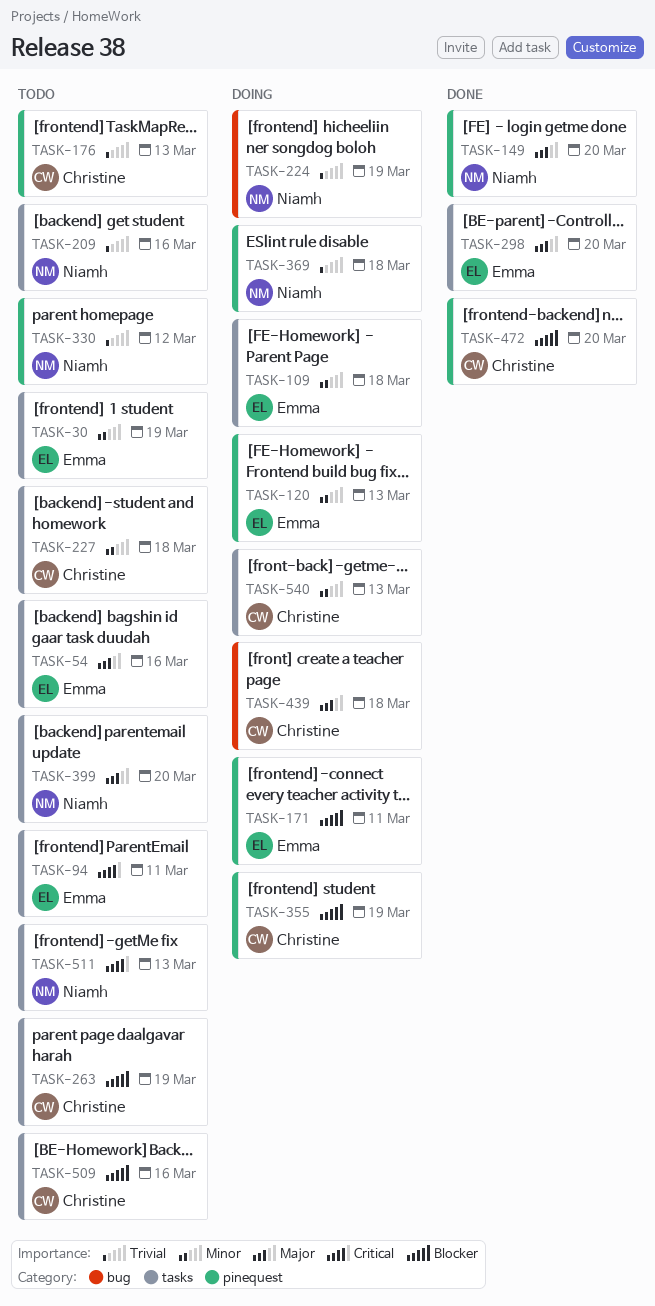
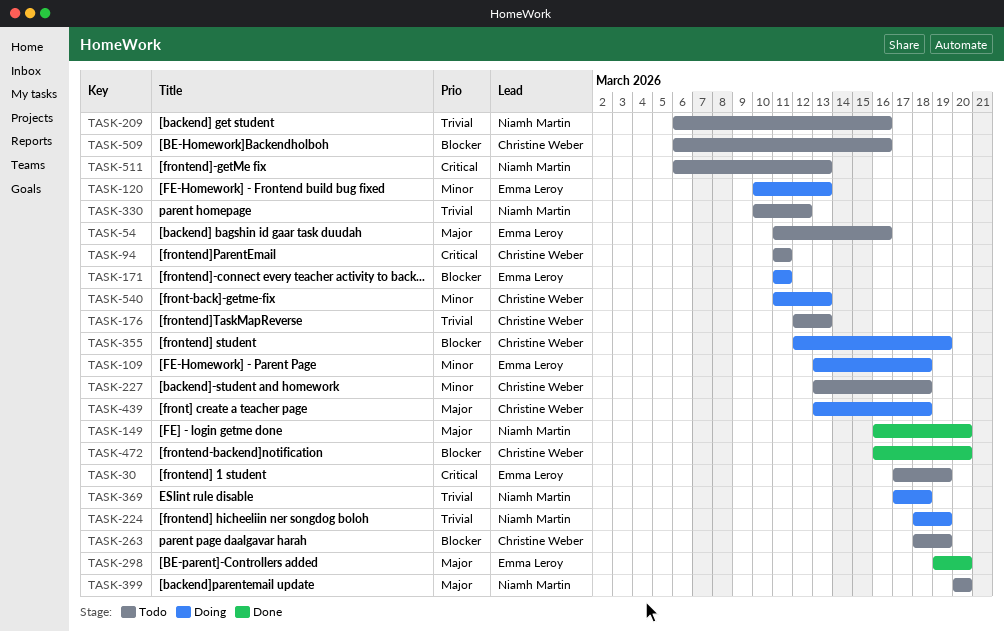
TASK-30, priority: Minor -> Critical
TASK-94, owner: Emma Leroy -> Christine Weber

